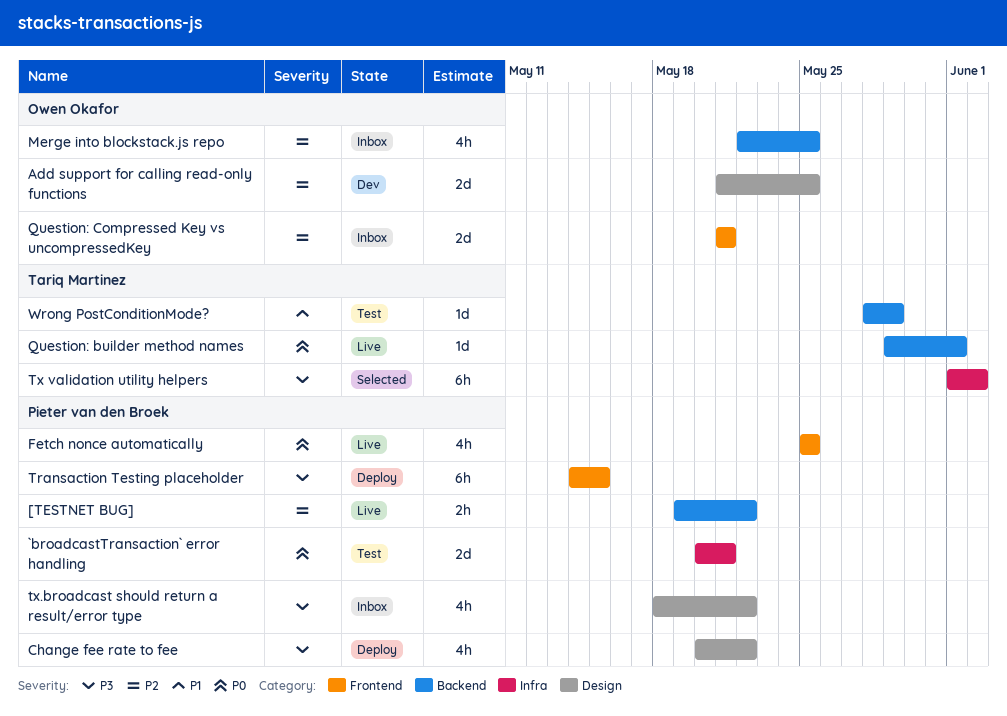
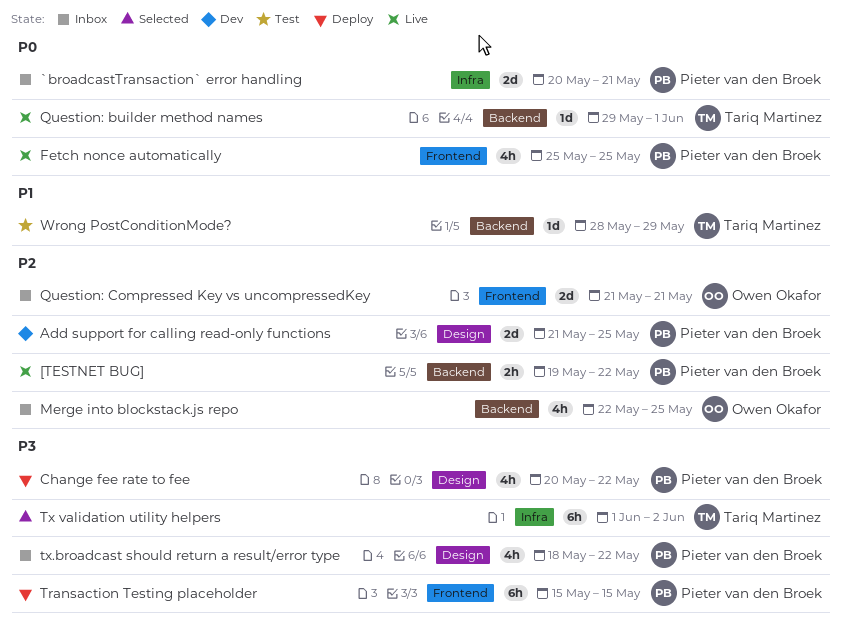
`broadcastTransaction` error handling, status: Test -> Inbox
Add support for calling read-only functions, owner: Owen Okafor -> Pieter van den Broek
Transaction Testing placeholder, start: May 14 -> May 15

